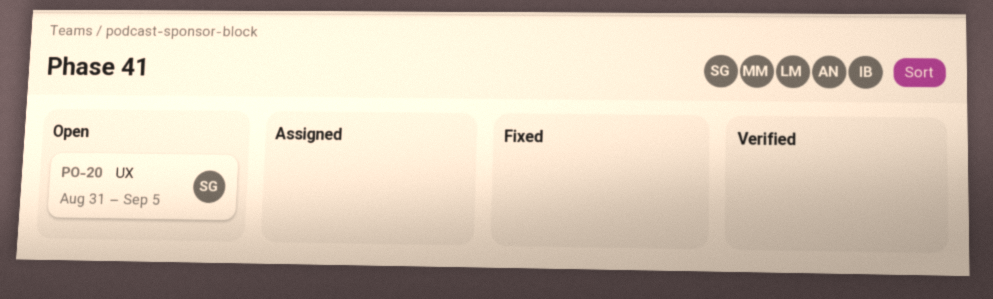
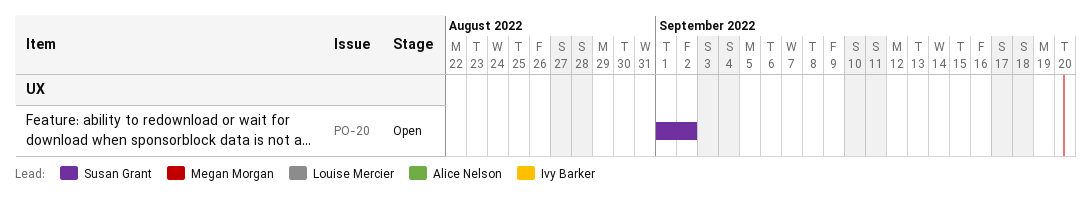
PO-20, start: Aug 31 -> Sep 1
PO-20, due: Sep 5 -> Sep 2

